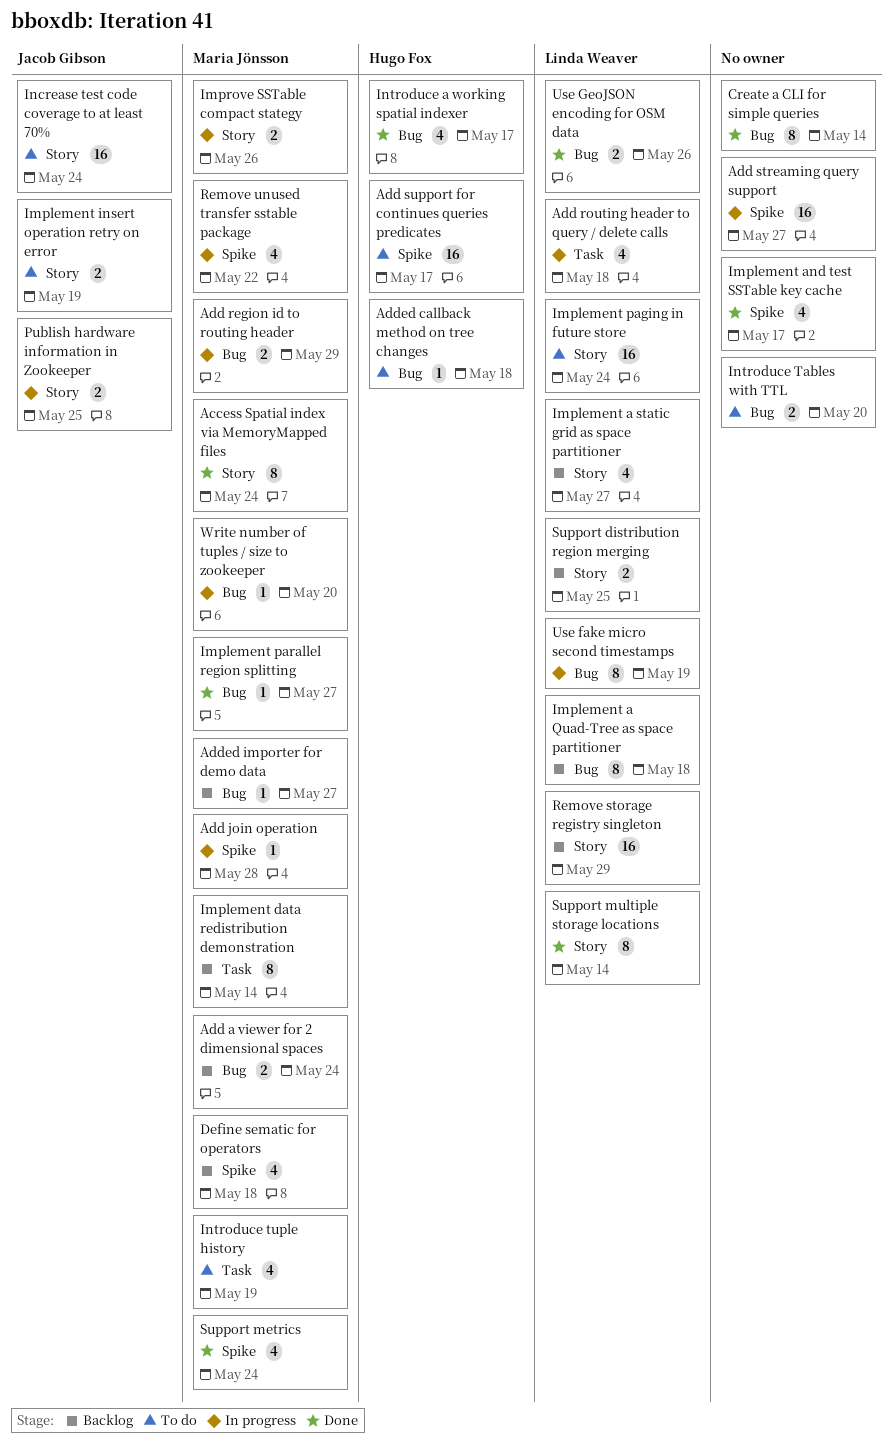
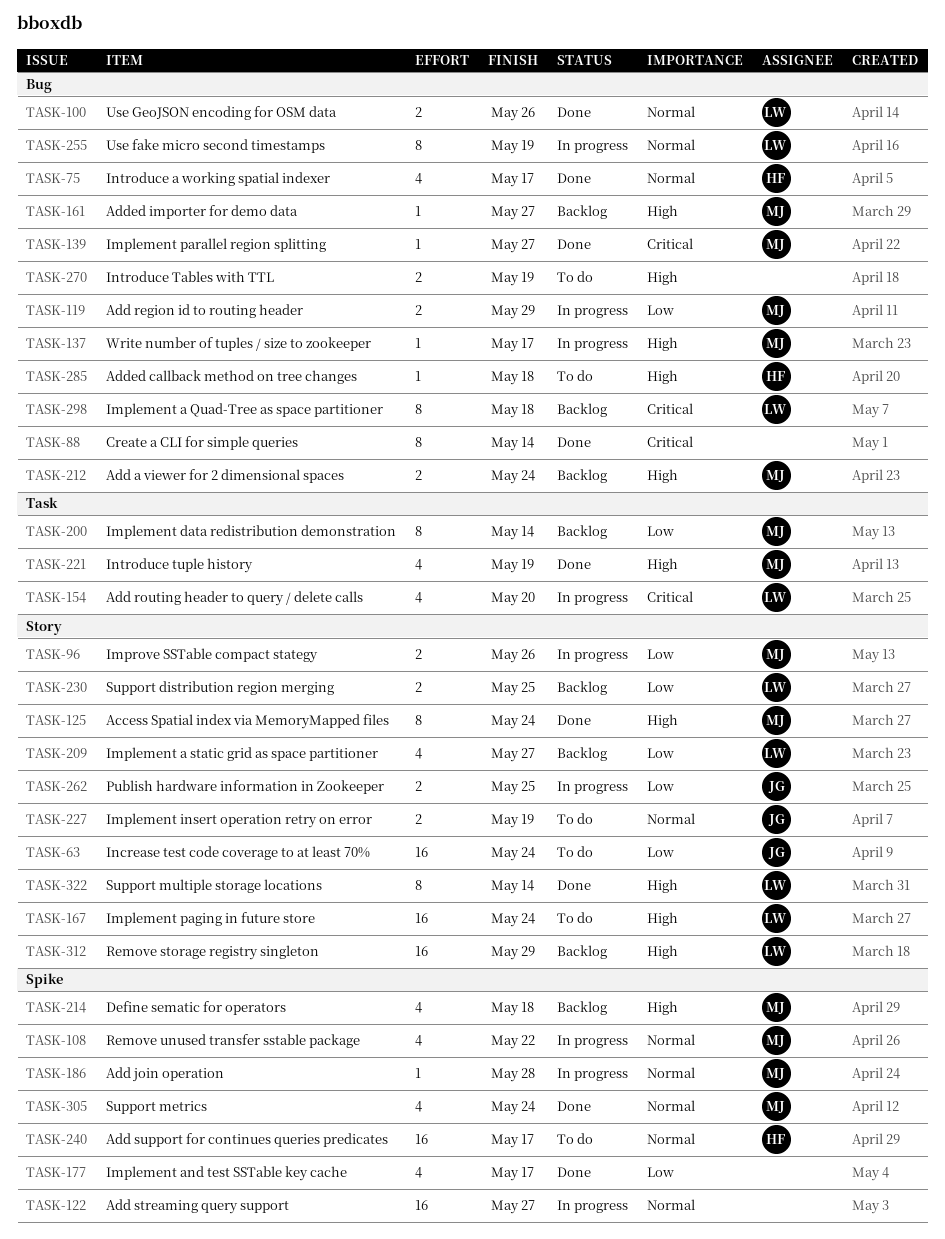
Add routing header to query / delete calls, due: May 18 -> May 20
Introduce Tables with TTL, due: May 20 -> May 19
Introduce tuple history, status: To do -> Done
Write number of tuples / size to zookeeper, due: May 20 -> May 17

